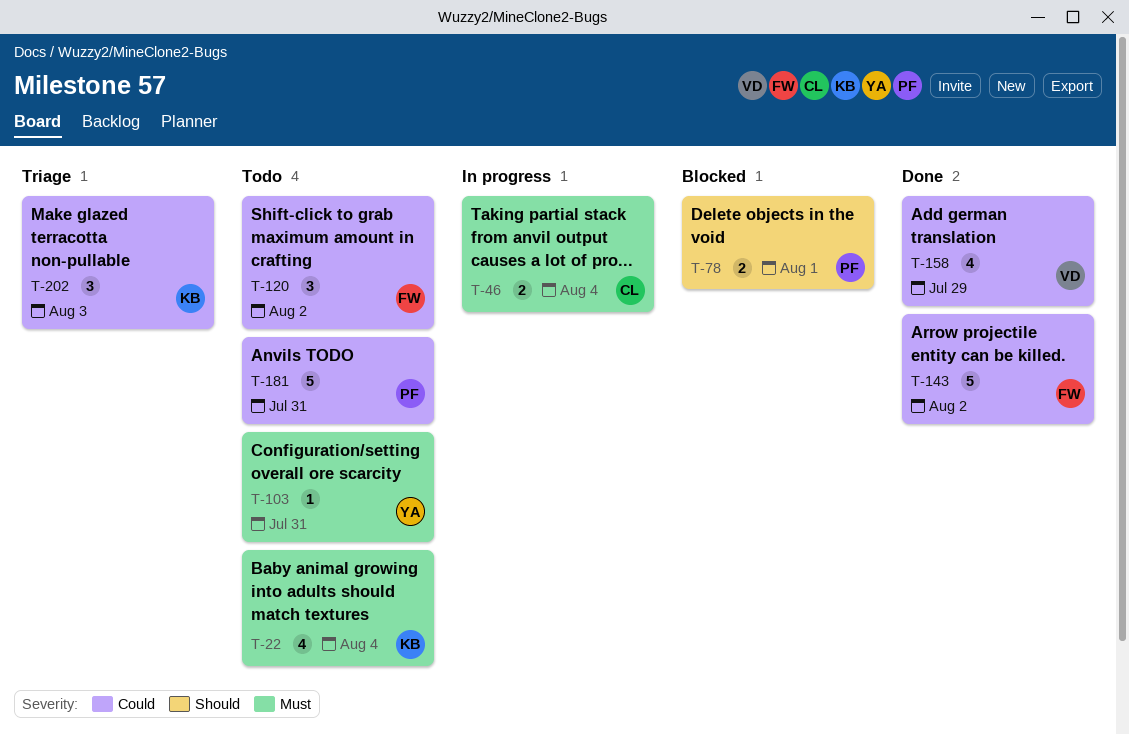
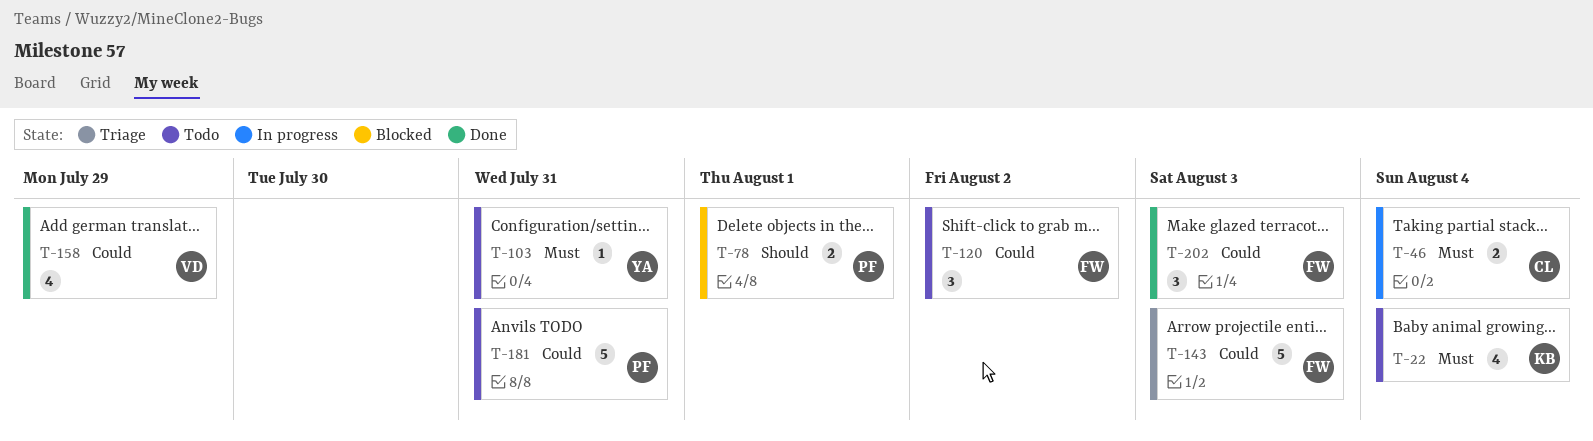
T-143, status: Done -> Triage
T-143, due: Aug 2 -> Aug 3
T-202, status: Triage -> Done
T-202, owner: KB -> FW

